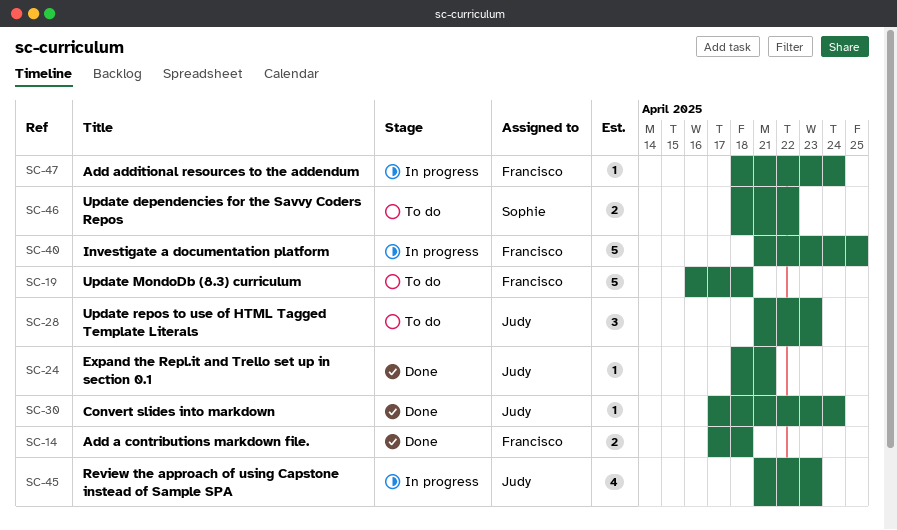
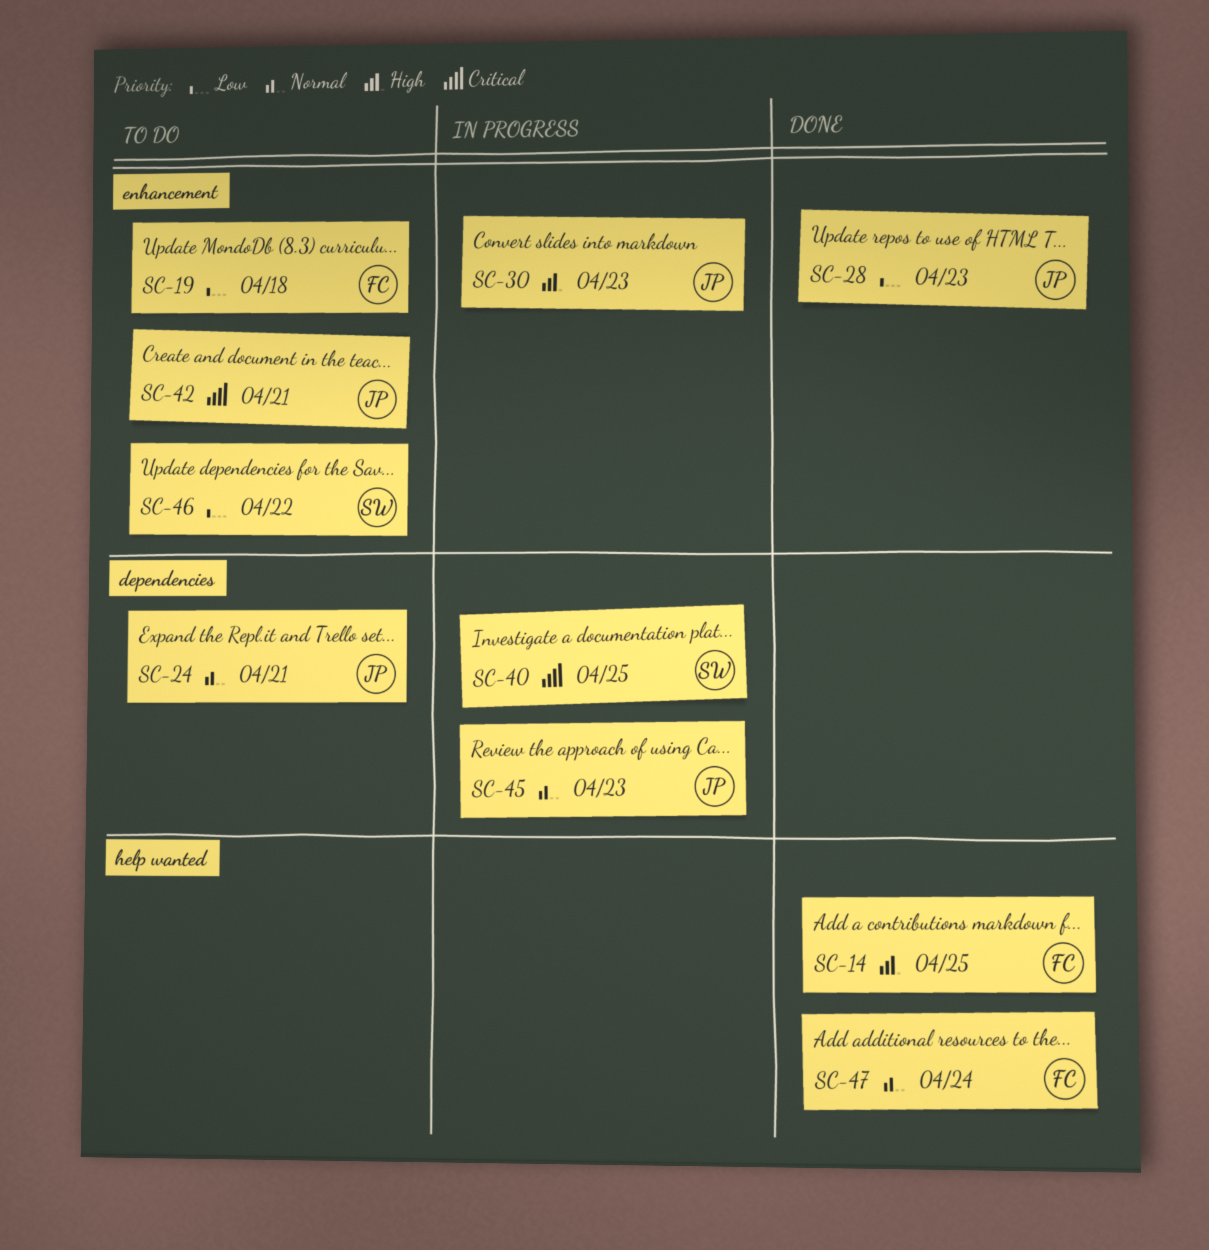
SC-14, due: Apr 18 -> Apr 25
SC-24, status: Done -> To do
SC-28, status: To do -> Done
SC-30, status: Done -> In progress
SC-30, due: Apr 24 -> Apr 23
SC-40, owner: Francisco -> Sophie
SC-42: none -> present
SC-47, status: In progress -> Done

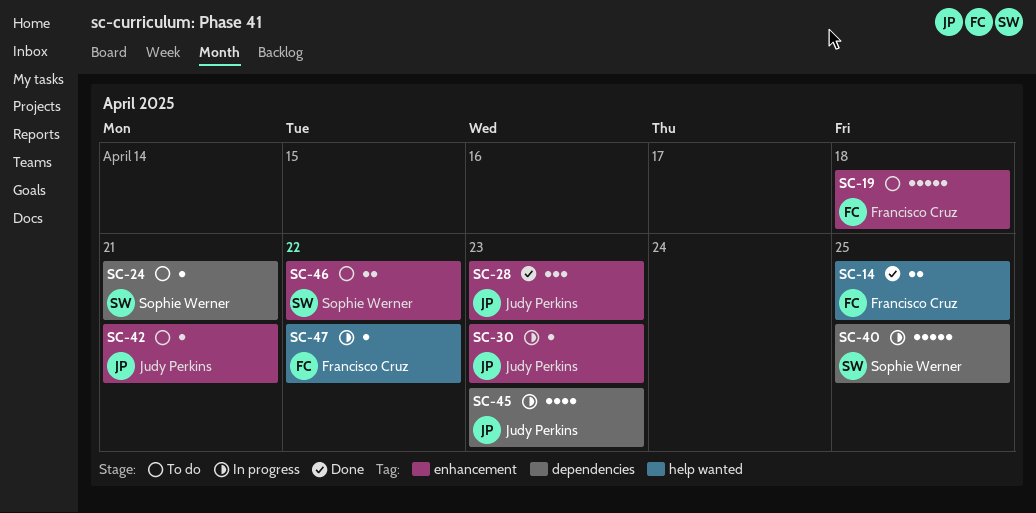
SC-24, owner: Judy Perkins -> Sophie Werner
SC-47, status: Done -> In progress
SC-47, due: Apr 24 -> Apr 22

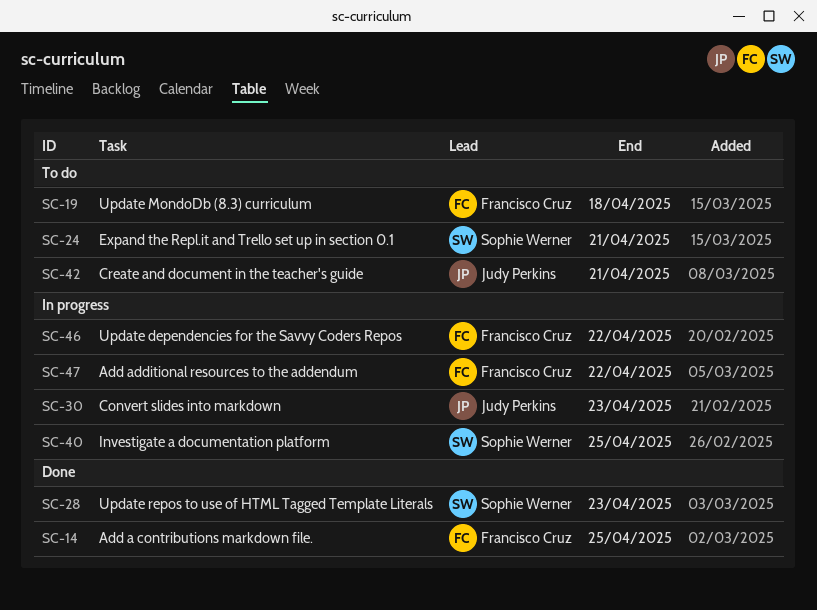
SC-28, owner: Judy Perkins -> Sophie Werner
SC-45: present -> none
SC-46, status: To do -> In progress
SC-46, owner: Sophie Werner -> Francisco Cruz

